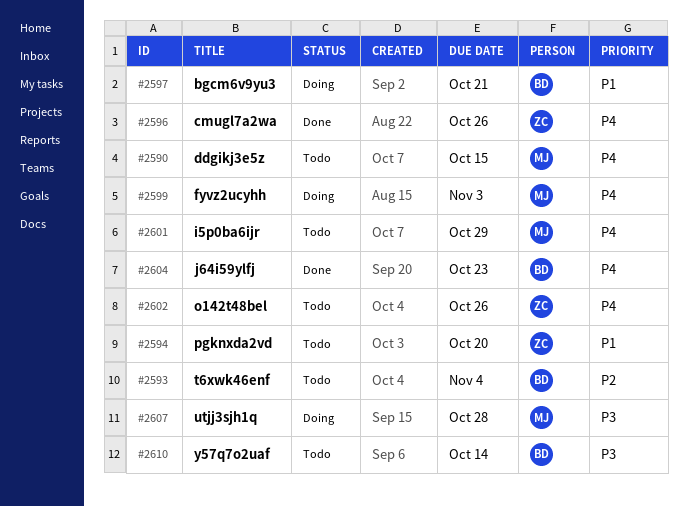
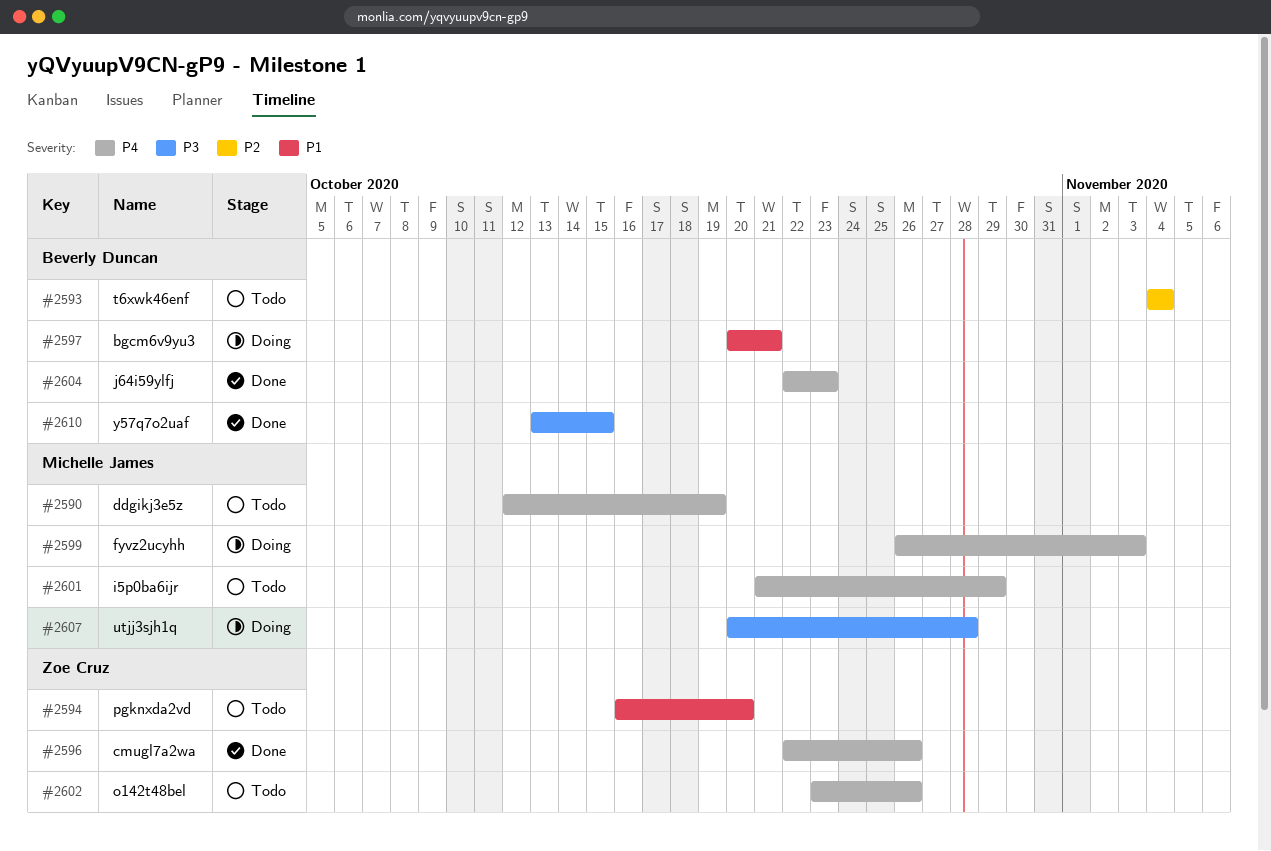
#2590, due: Oct 15 -> Oct 19
#2610, status: Todo -> Done
#2610, due: Oct 14 -> Oct 15

